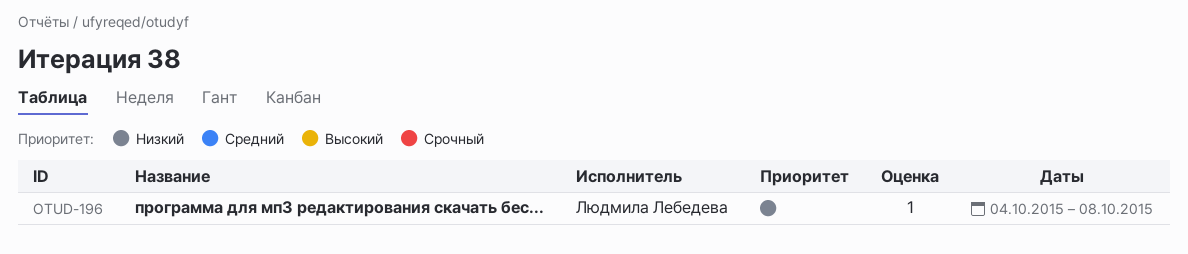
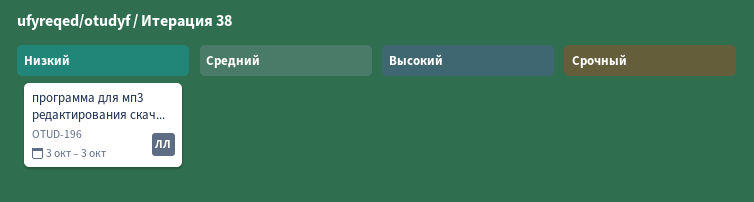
OTUD-196, start: Oct 4 -> Oct 3
OTUD-196, due: Oct 8 -> Oct 3

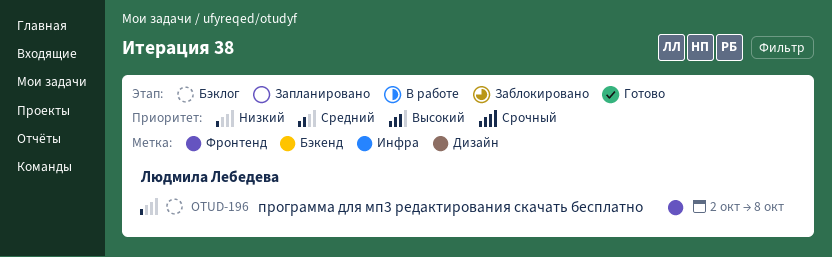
OTUD-196, start: Oct 3 -> Oct 2
OTUD-196, due: Oct 3 -> Oct 8

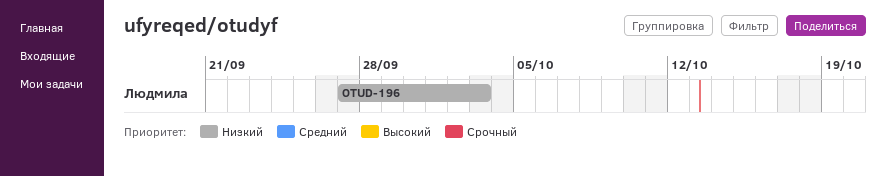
OTUD-196, start: Oct 2 -> Sep 27
OTUD-196, due: Oct 8 -> Oct 3

